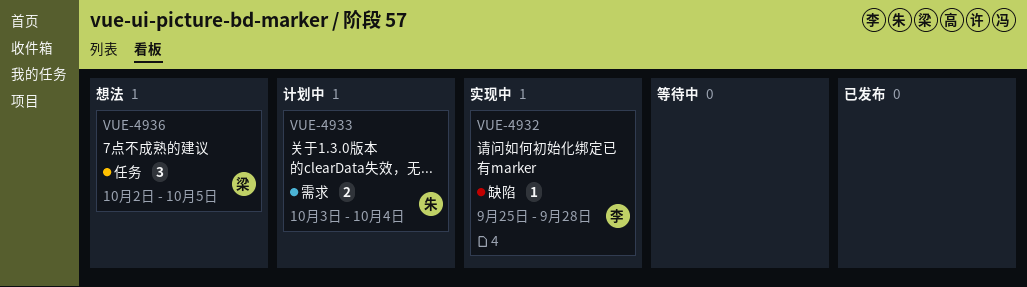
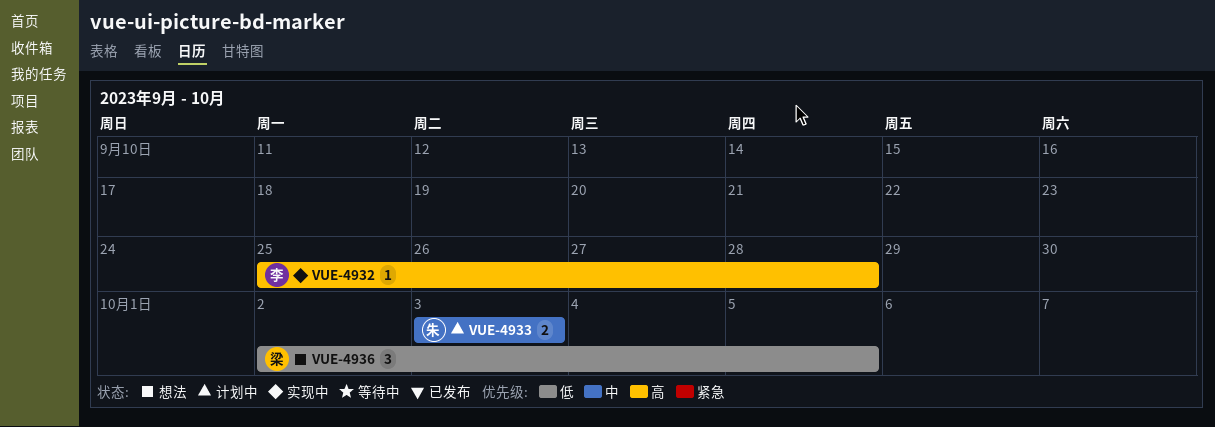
VUE-4933, due: Oct 4 -> Oct 3

